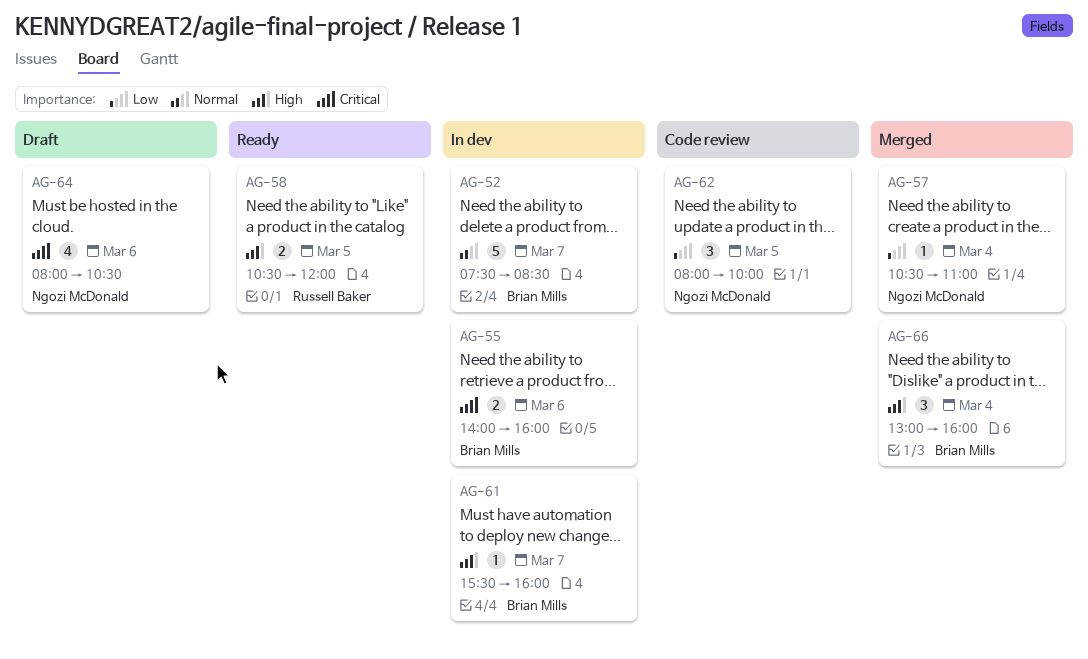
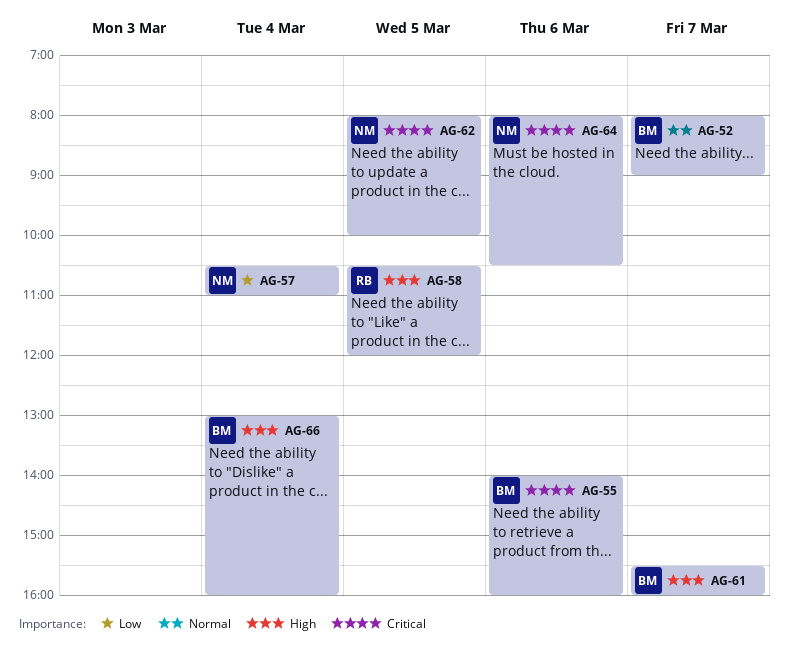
AG-52, begins: 07:30 -> 08:00
AG-52, ends: 08:30 -> 09:00
AG-62, priority: Low -> Critical

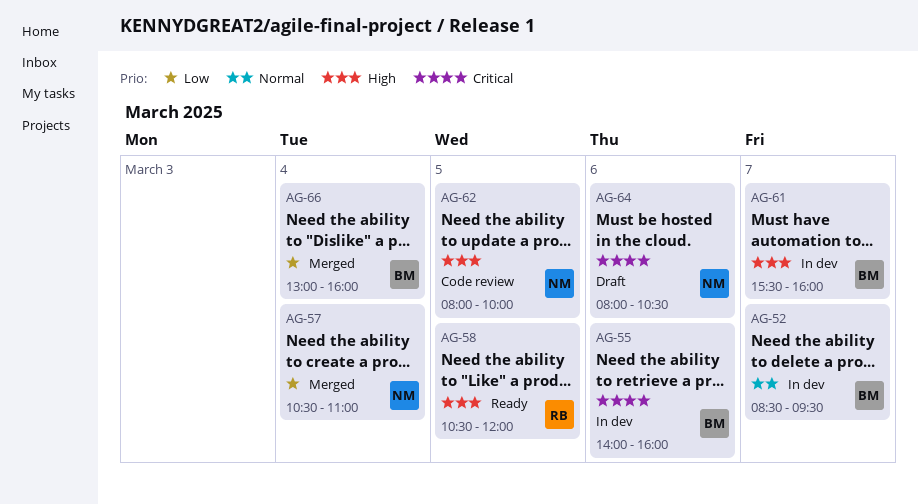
AG-52, begins: 08:00 -> 08:30
AG-52, ends: 09:00 -> 09:30
AG-62, priority: Critical -> High
AG-66, priority: High -> Low

